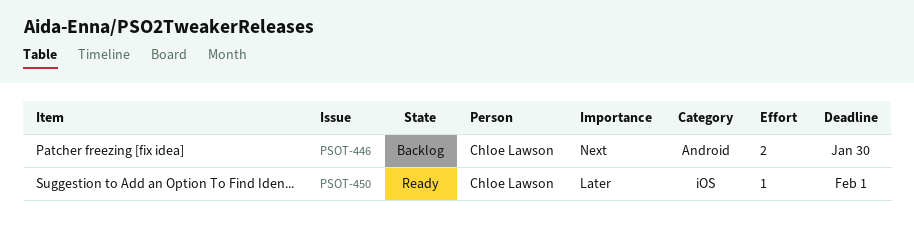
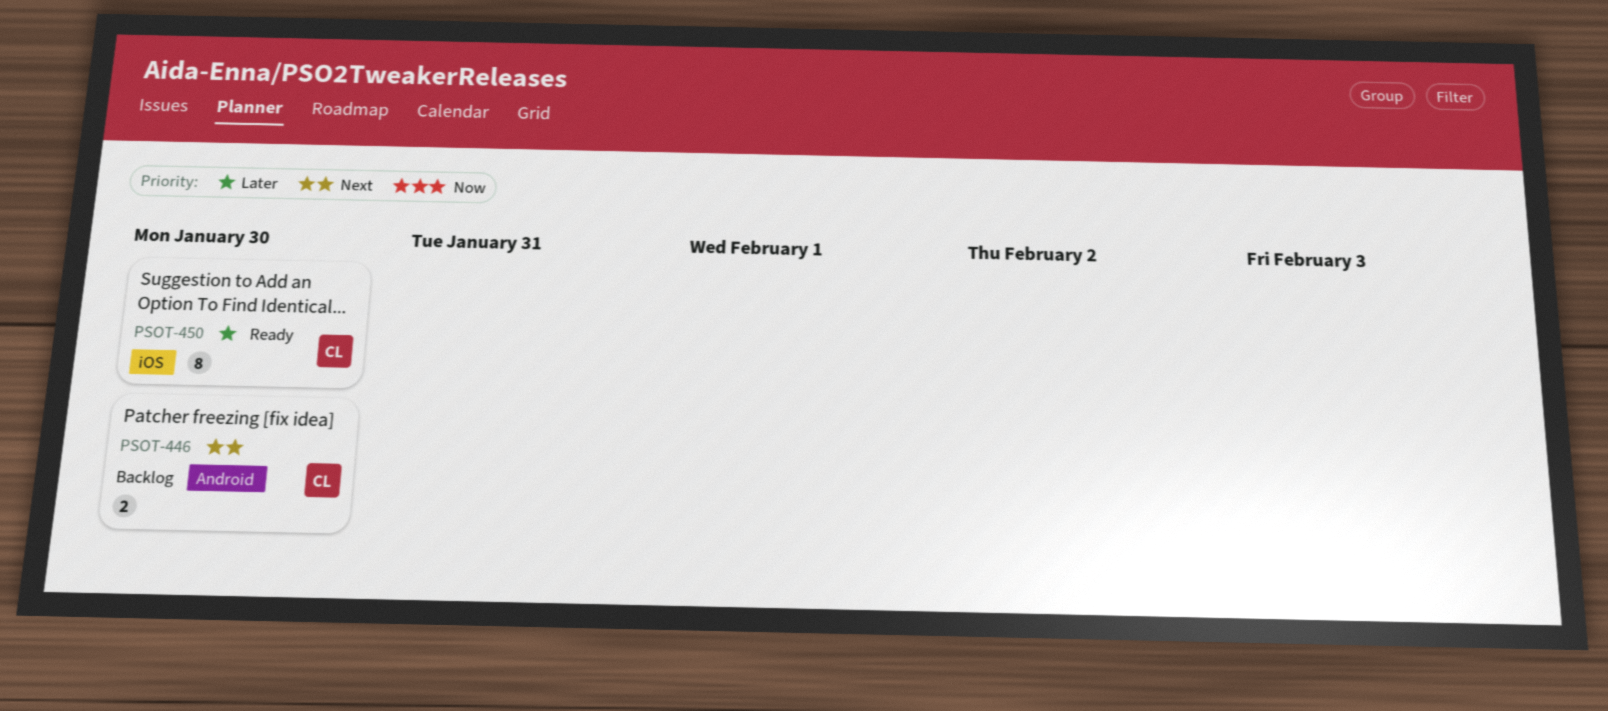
PSOT-450, estimate: 1 -> 8
PSOT-450, due: Feb 1 -> Jan 30

